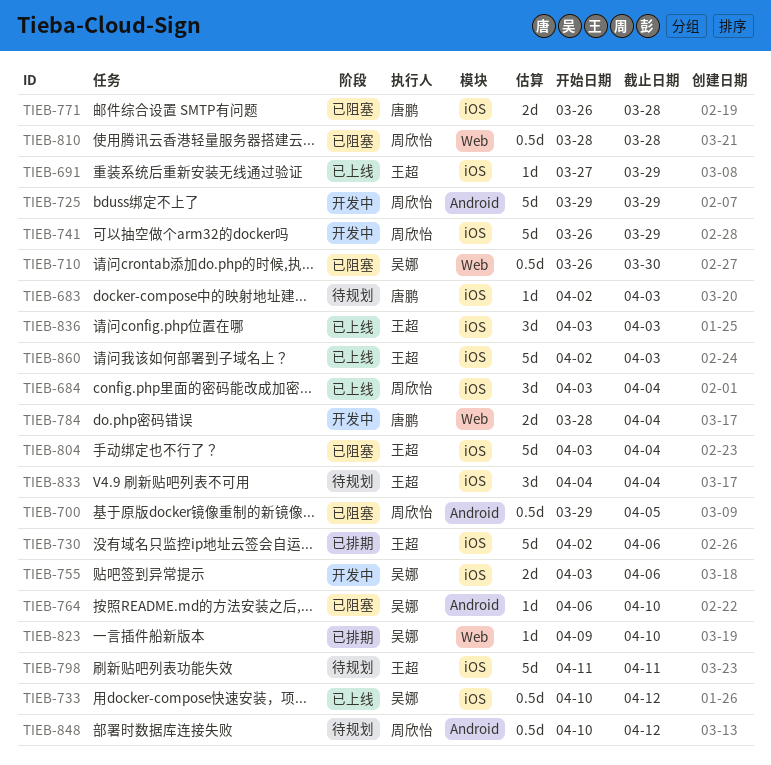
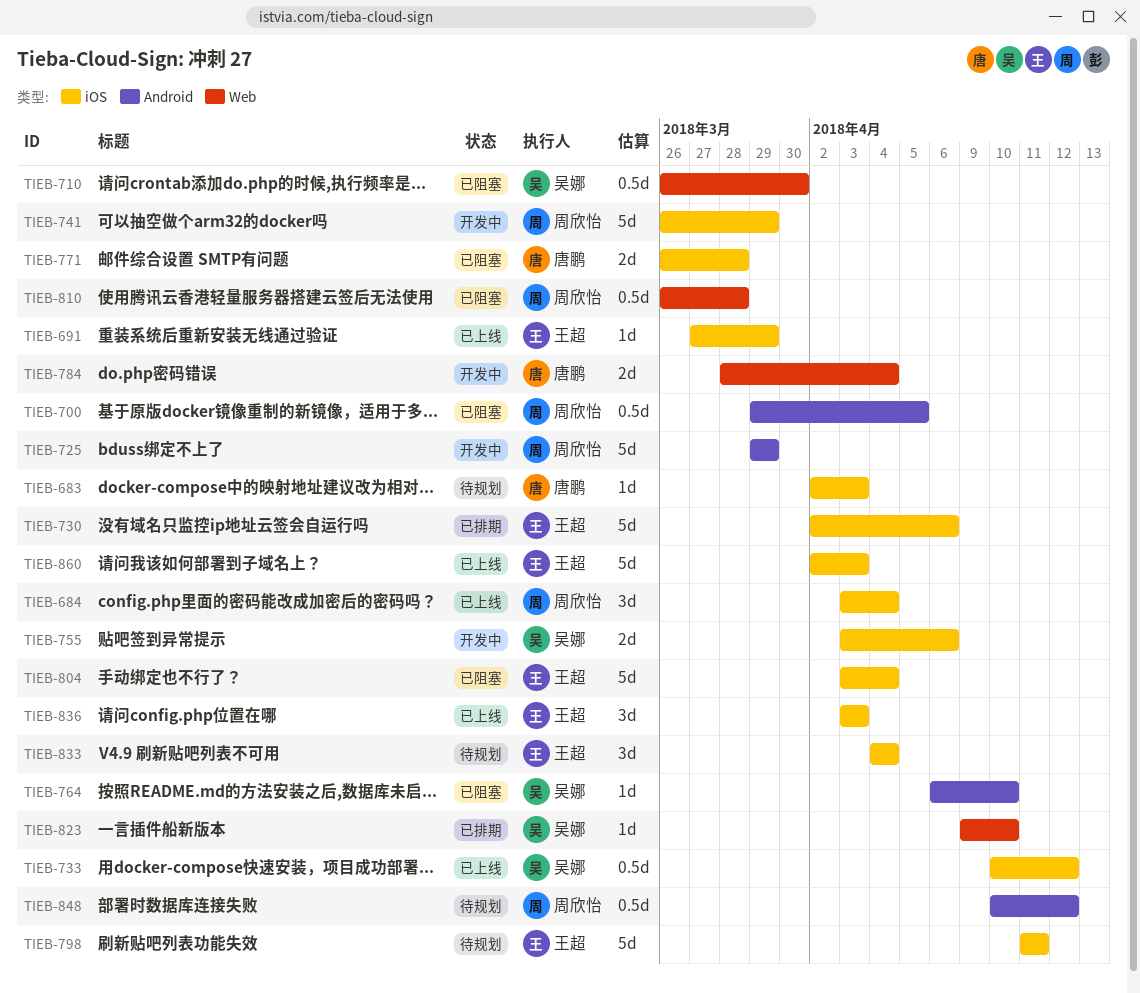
TIEB-810, start: Mar 28 -> Mar 26

